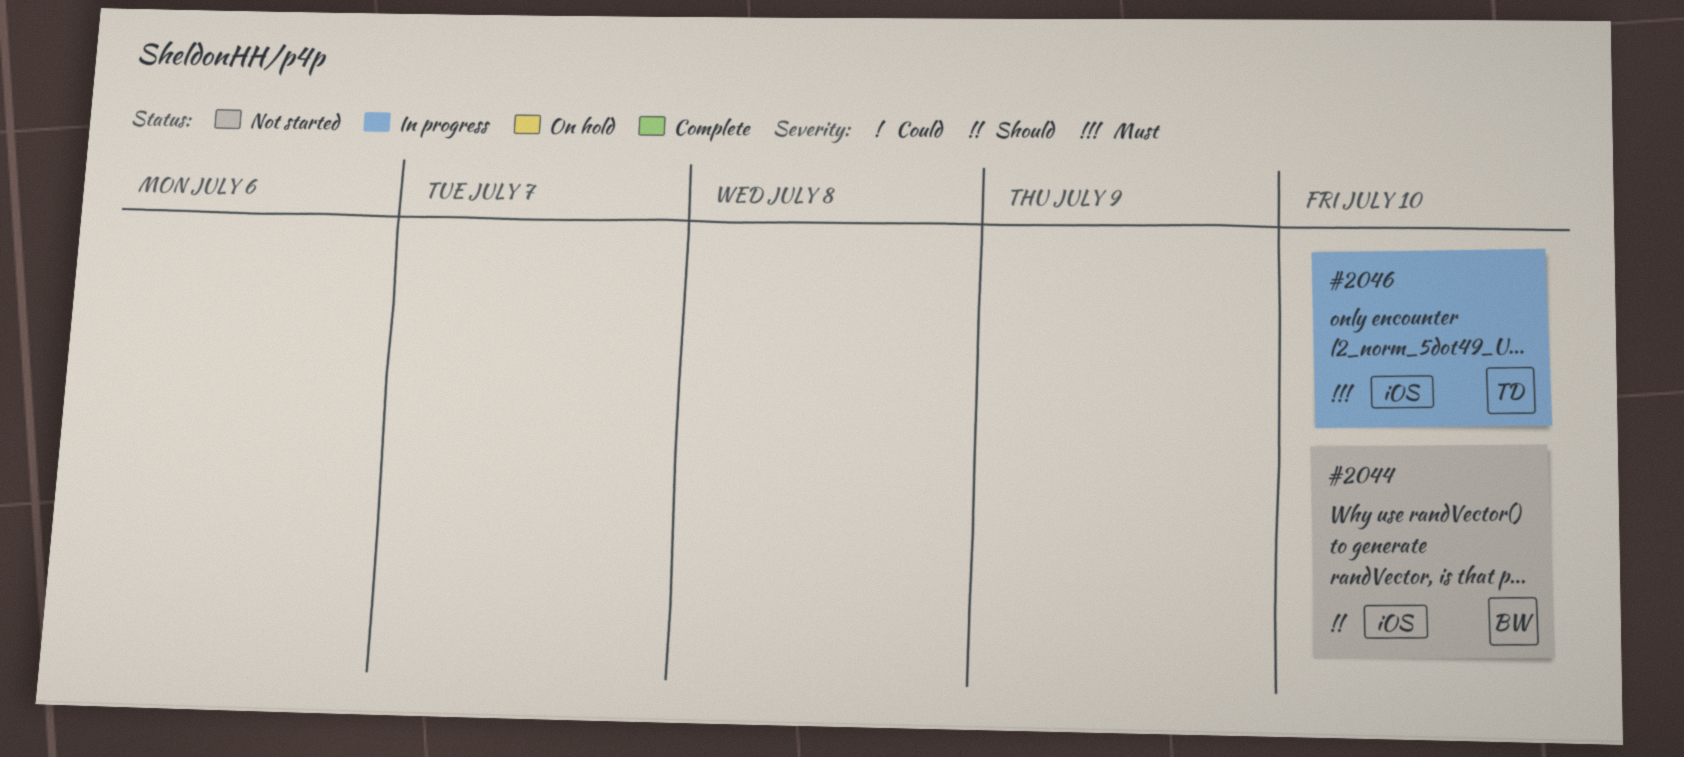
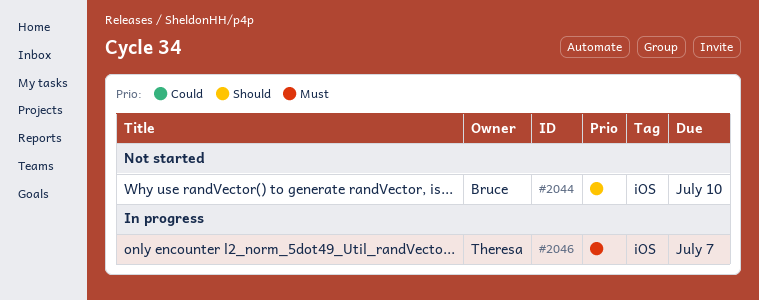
#2046, due: Jul 10 -> Jul 7

